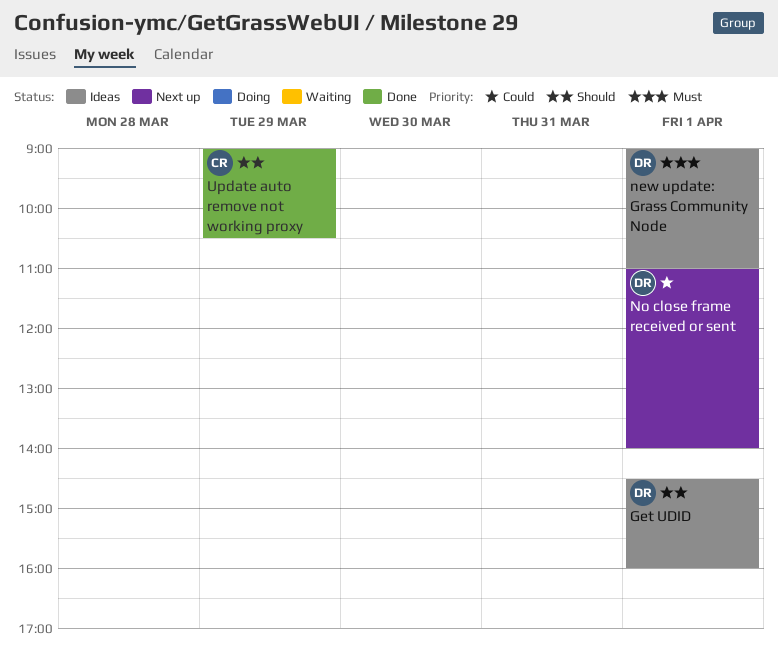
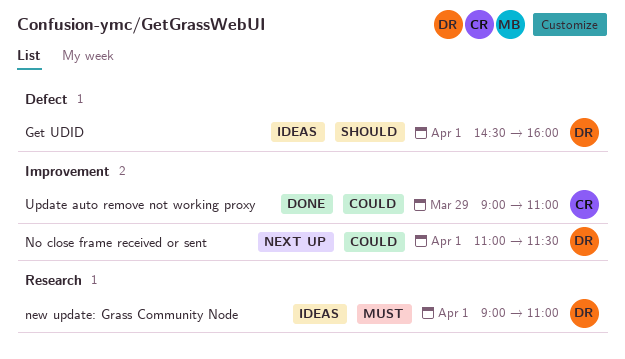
No close frame received or sent, ends: 14:00 -> 11:30
Update auto remove not working proxy, priority: Should -> Could
Update auto remove not working proxy, ends: 10:30 -> 11:00

